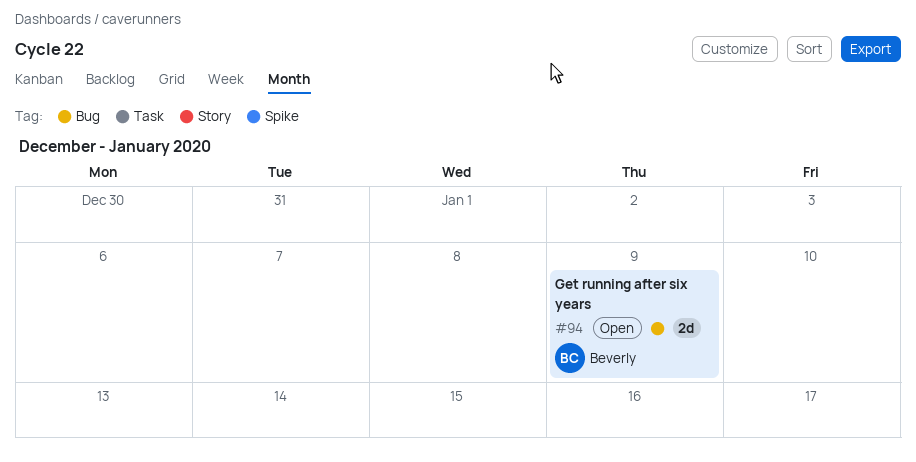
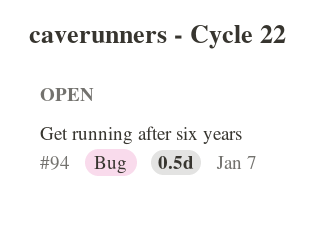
#94, estimate: 2d -> 0.5d
#94, due: Jan 9 -> Jan 7

